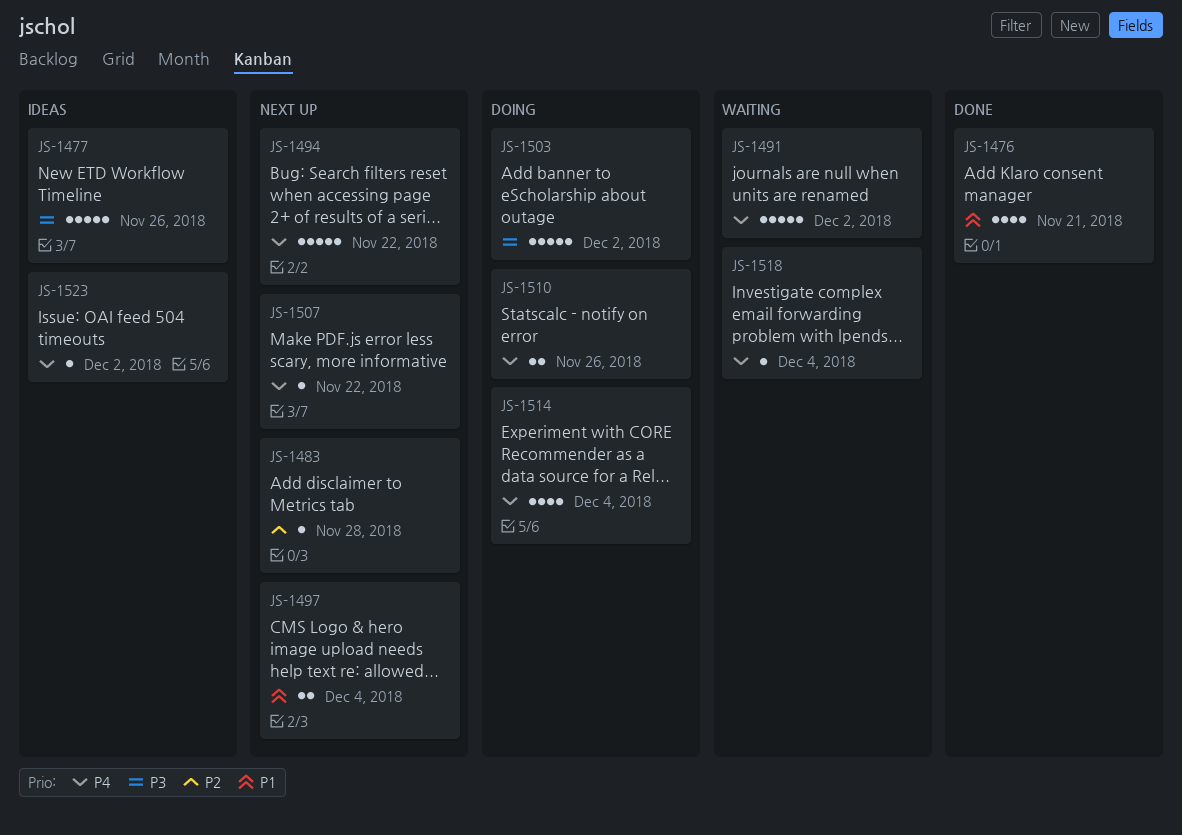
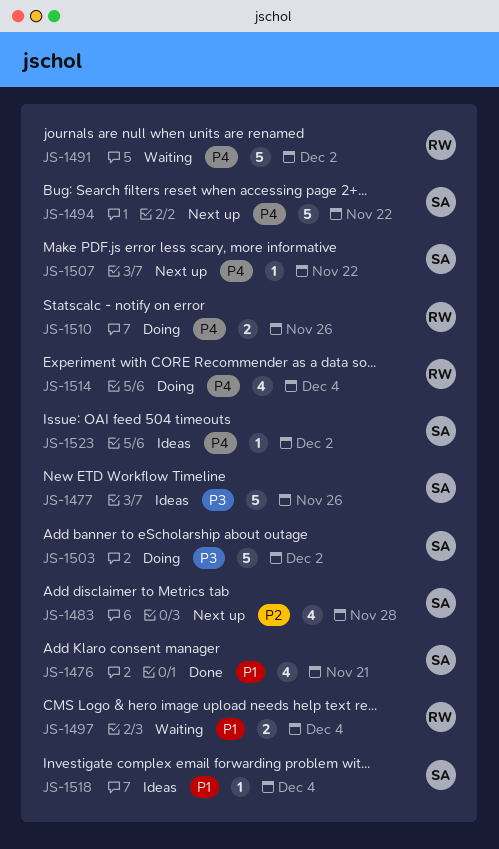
JS-1483, estimate: 1 -> 4
JS-1497, status: Next up -> Waiting
JS-1518, status: Waiting -> Ideas
JS-1518, priority: P4 -> P1

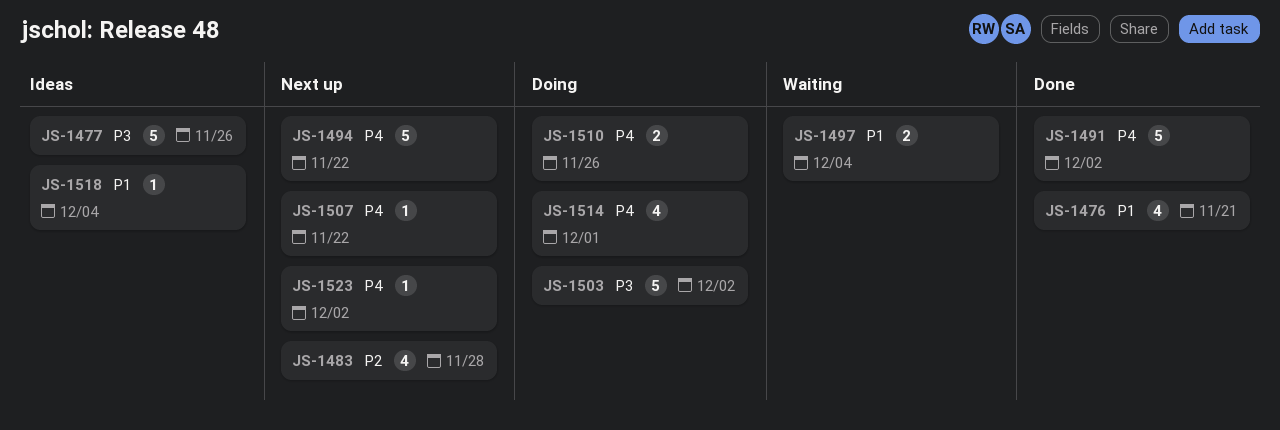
JS-1491, status: Waiting -> Done
JS-1514, due: Dec 4 -> Dec 1
JS-1523, status: Ideas -> Next up

